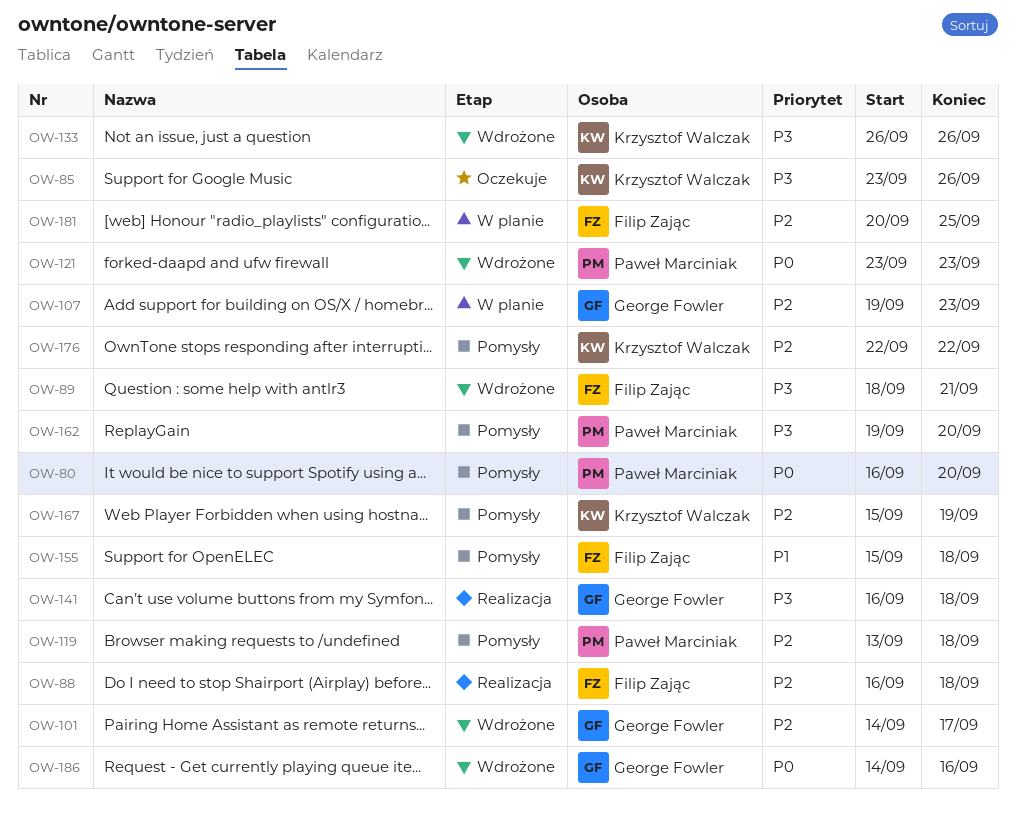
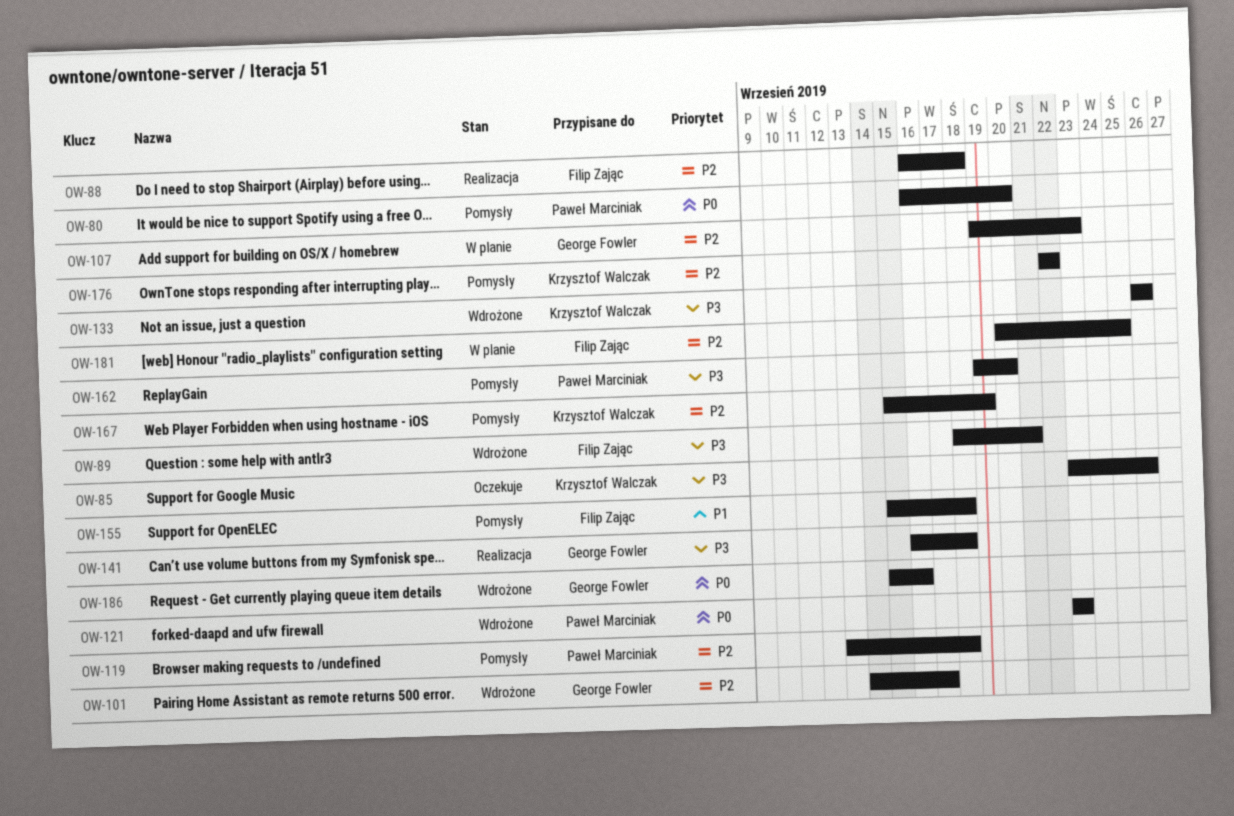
OW-186, start: Sep 14 -> Sep 15

